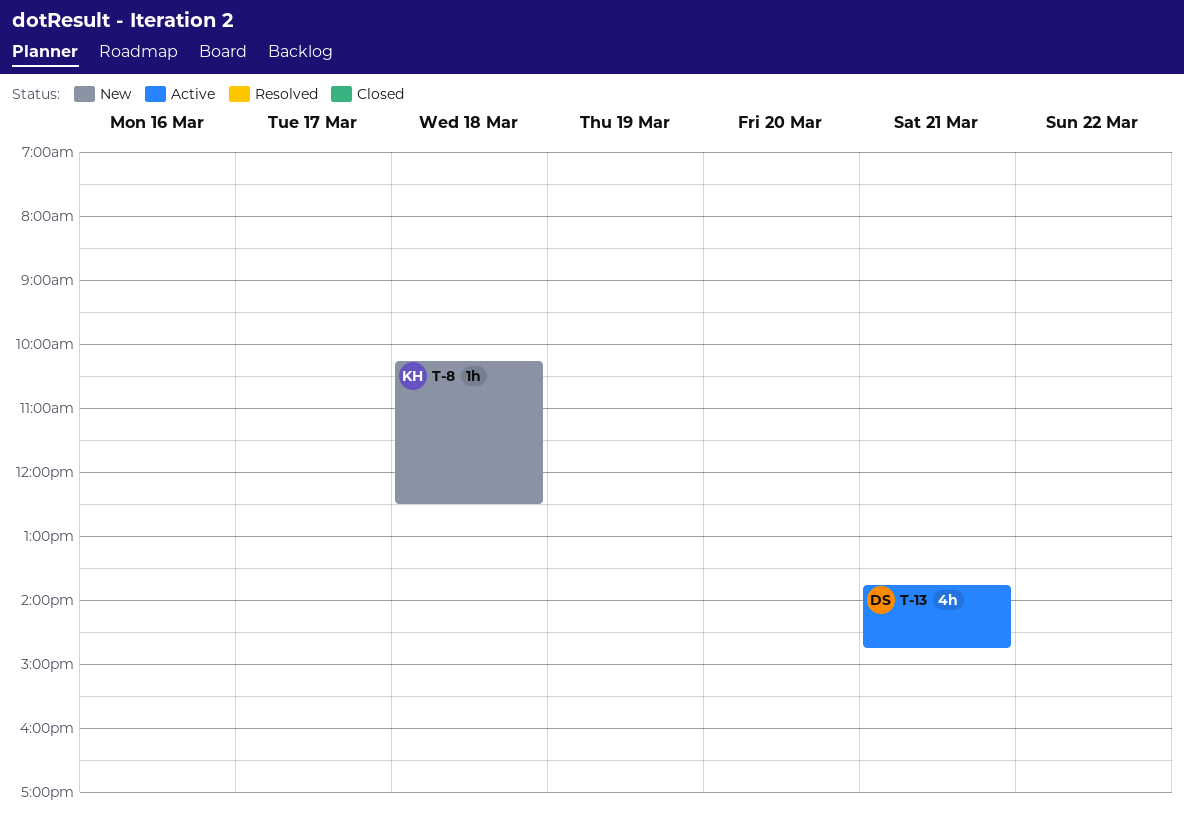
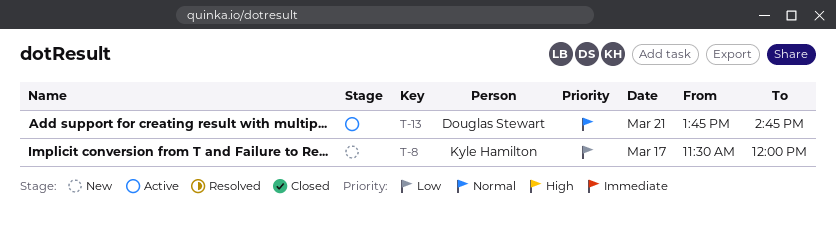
T-8, day: Mar 18 -> Mar 17
T-8, begins: 10:15 -> 11:30
T-8, ends: 12:30 -> 12:00

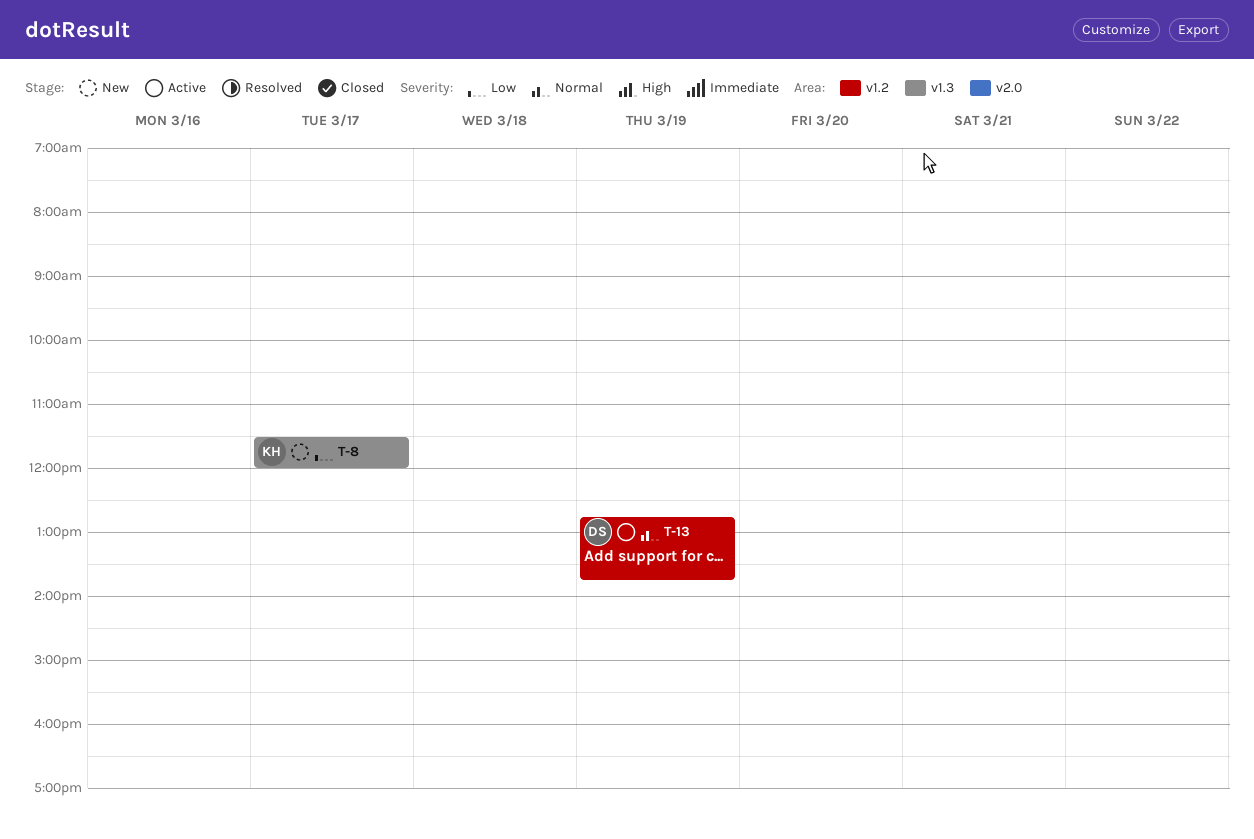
T-13, day: Mar 21 -> Mar 19
T-13, begins: 13:45 -> 12:45
T-13, ends: 14:45 -> 13:45

